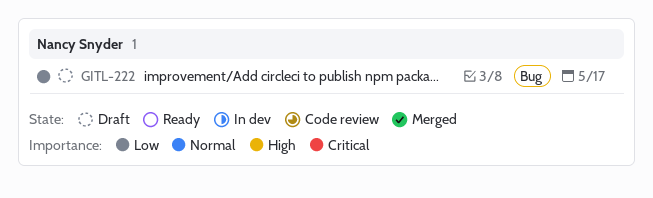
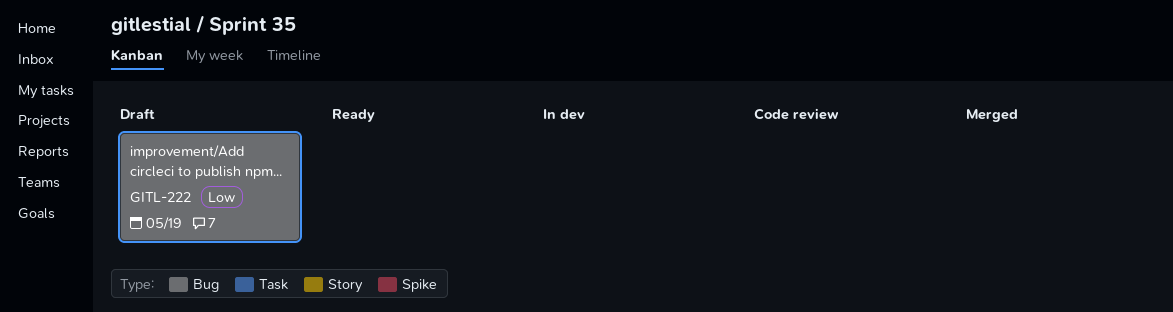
GITL-222, due: May 17 -> May 19

